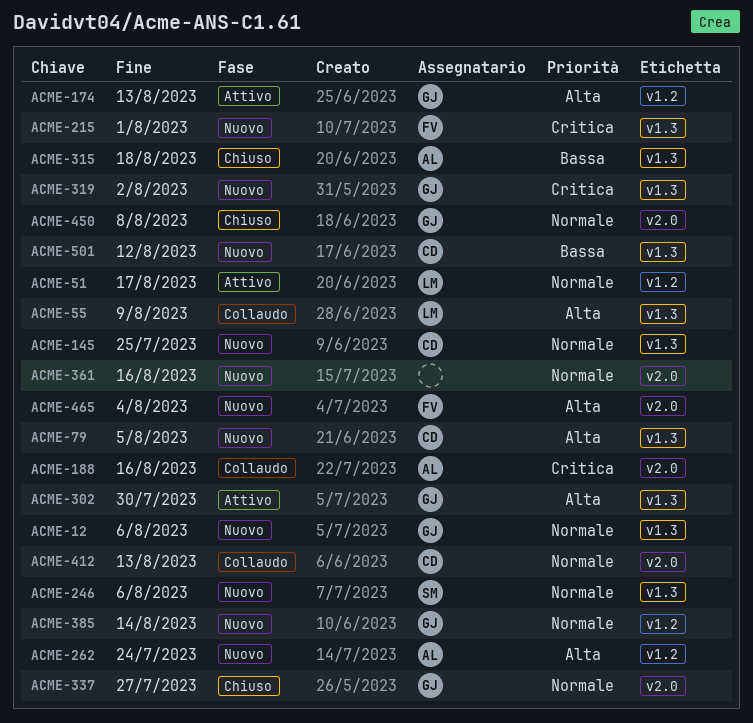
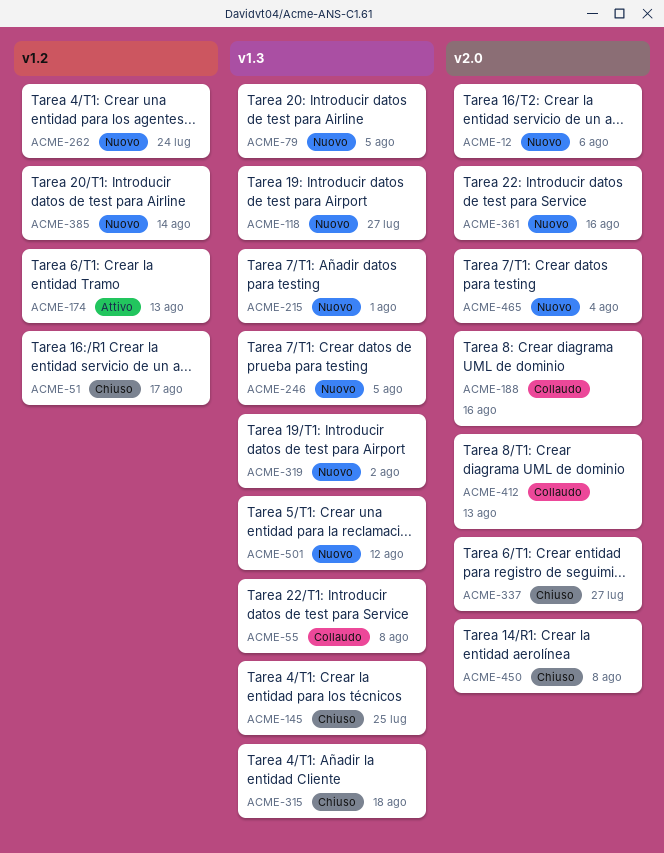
ACME-12, label: v1.3 -> v2.0
ACME-51, status: Attivo -> Chiuso
ACME-55, due: Aug 9 -> Aug 8
ACME-118: none -> present
ACME-145, status: Nuovo -> Chiuso
ACME-246, due: Aug 6 -> Aug 5
ACME-302: present -> none

